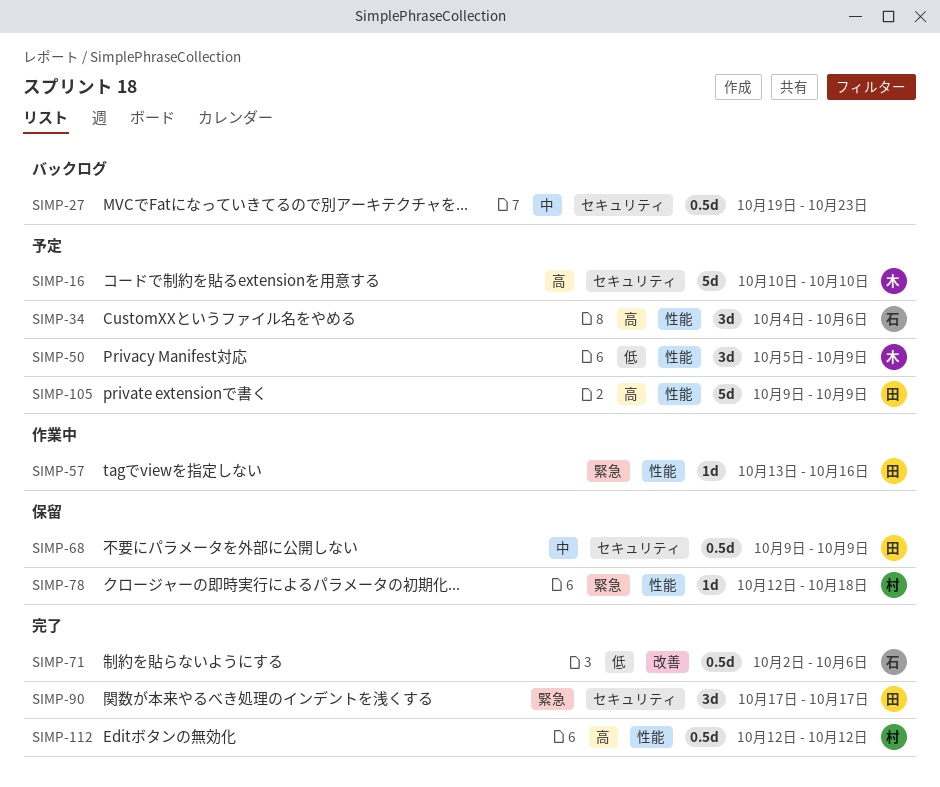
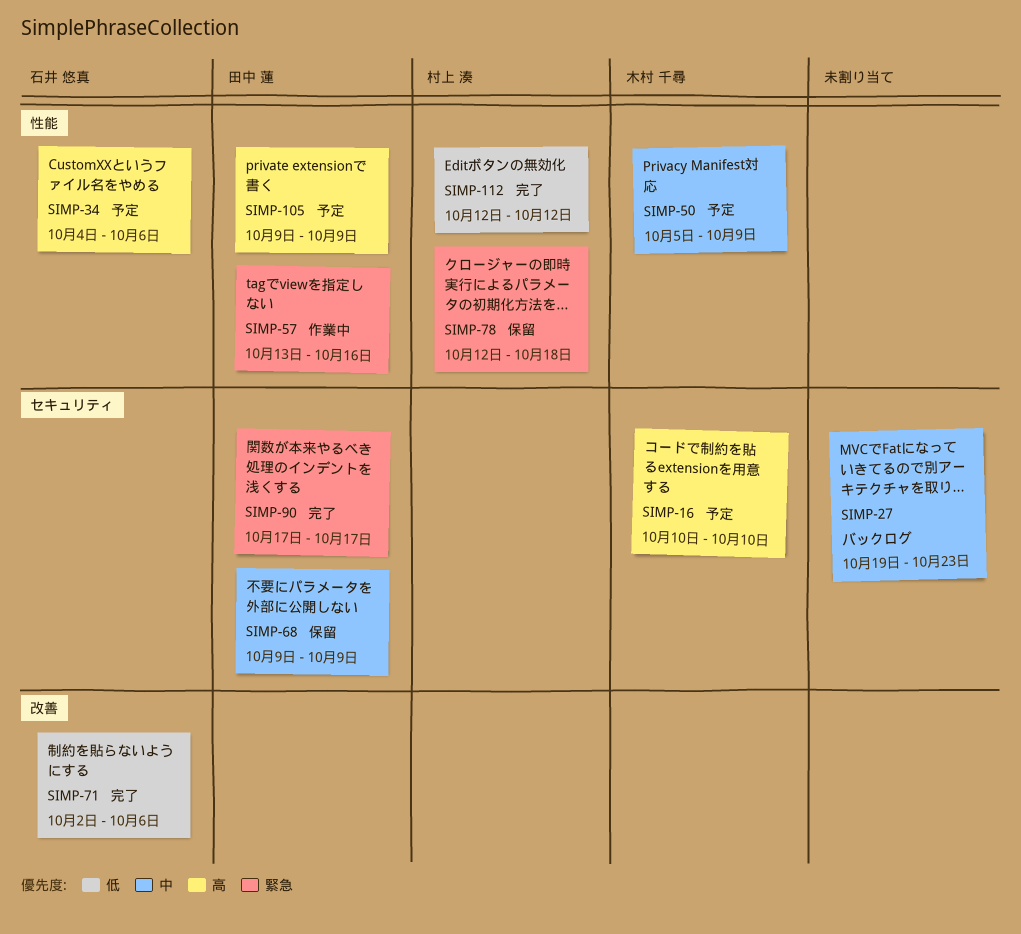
SIMP-50, priority: 低 -> 中
SIMP-112, priority: 高 -> 低

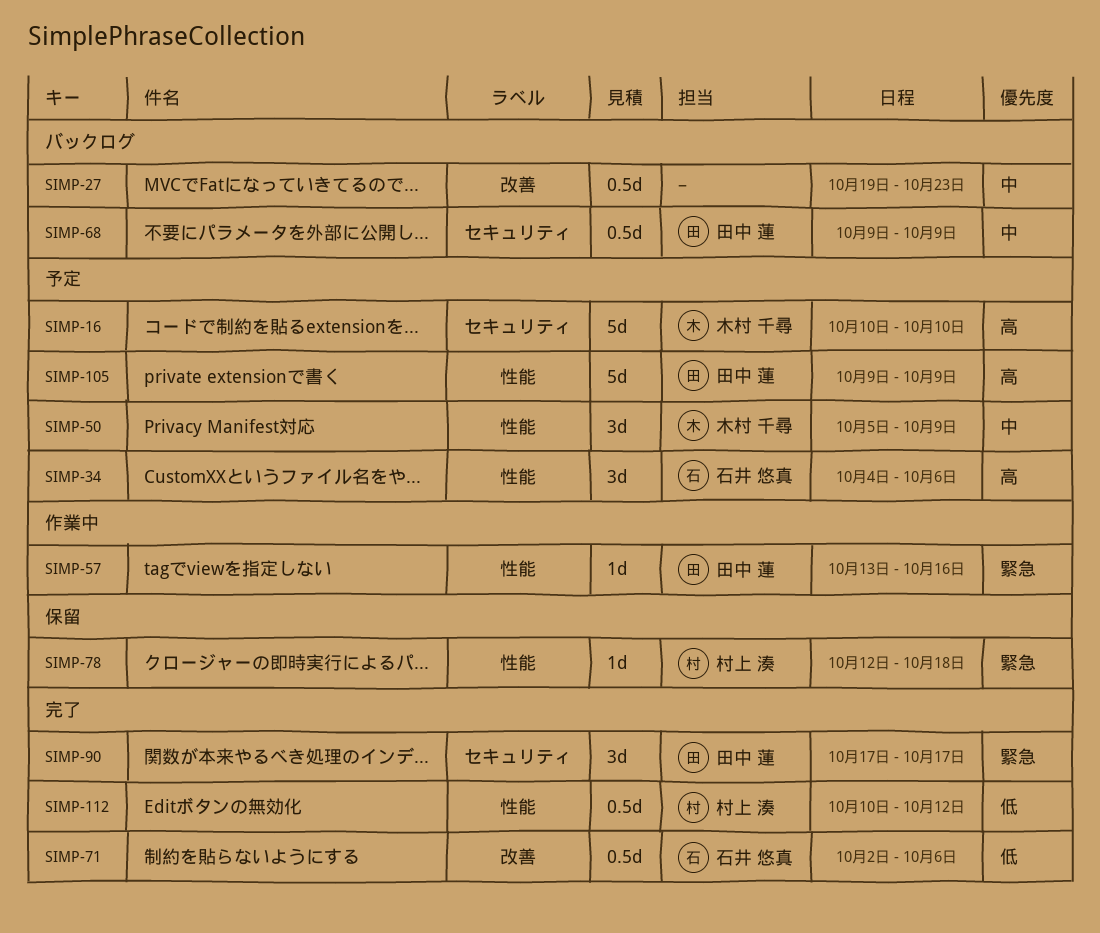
SIMP-27, label: セキュリティ -> 改善
SIMP-68, status: 保留 -> バックログ
SIMP-112, start: Oct 12 -> Oct 10

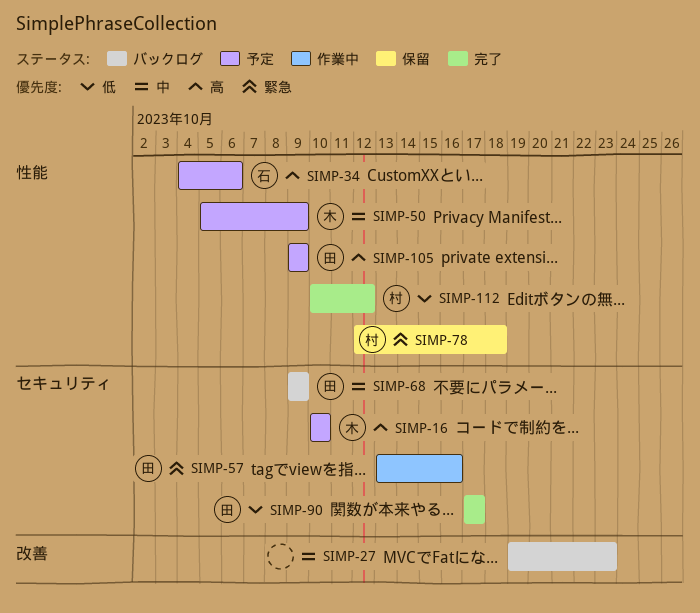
SIMP-57, label: 性能 -> セキュリティ
SIMP-71: present -> none
SIMP-90, priority: 緊急 -> 低

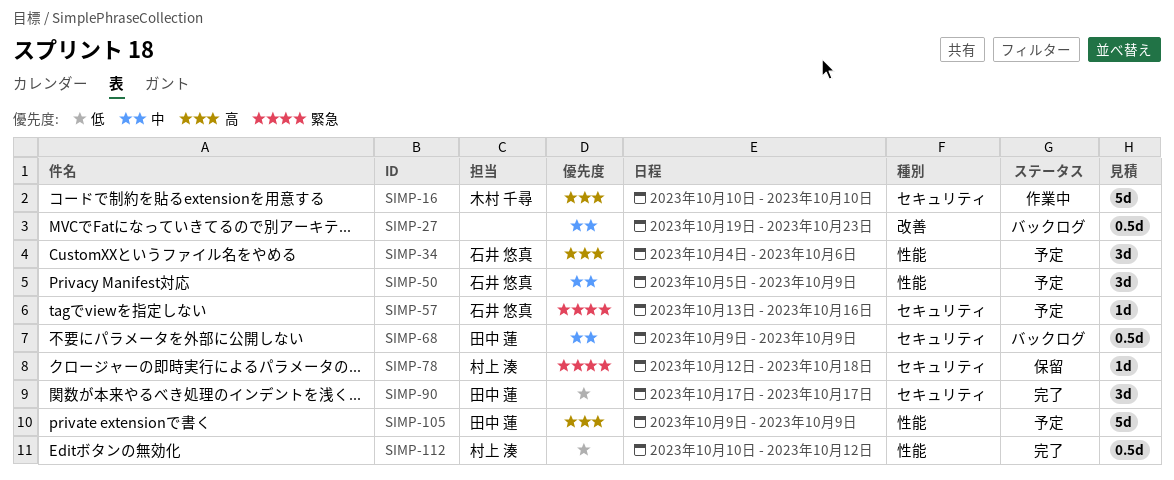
SIMP-16, status: 予定 -> 作業中
SIMP-50, owner: 木村 千尋 -> 石井 悠真
SIMP-57, status: 作業中 -> 予定
SIMP-57, owner: 田中 蓮 -> 石井 悠真
SIMP-78, label: 性能 -> セキュリティ

